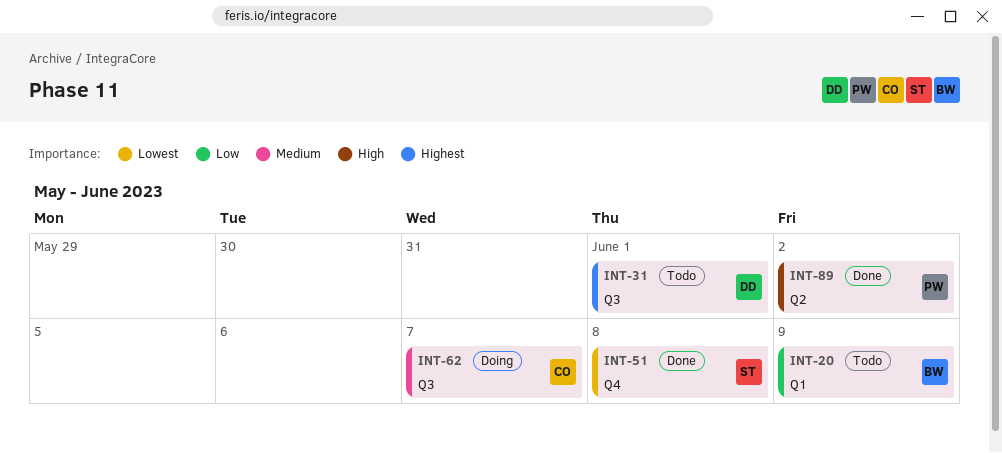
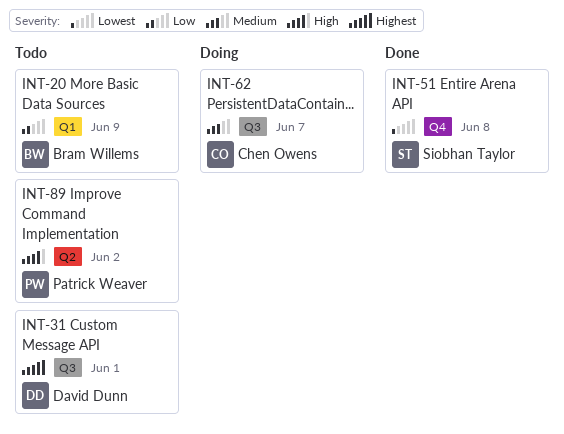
INT-89, status: Done -> Todo

